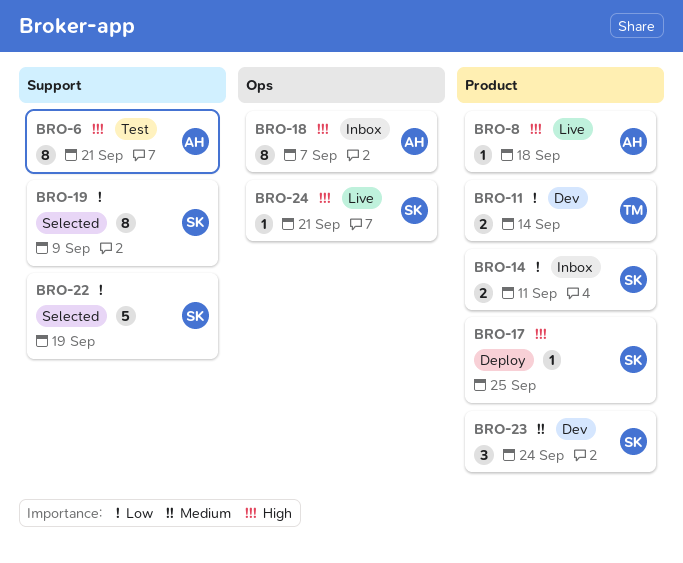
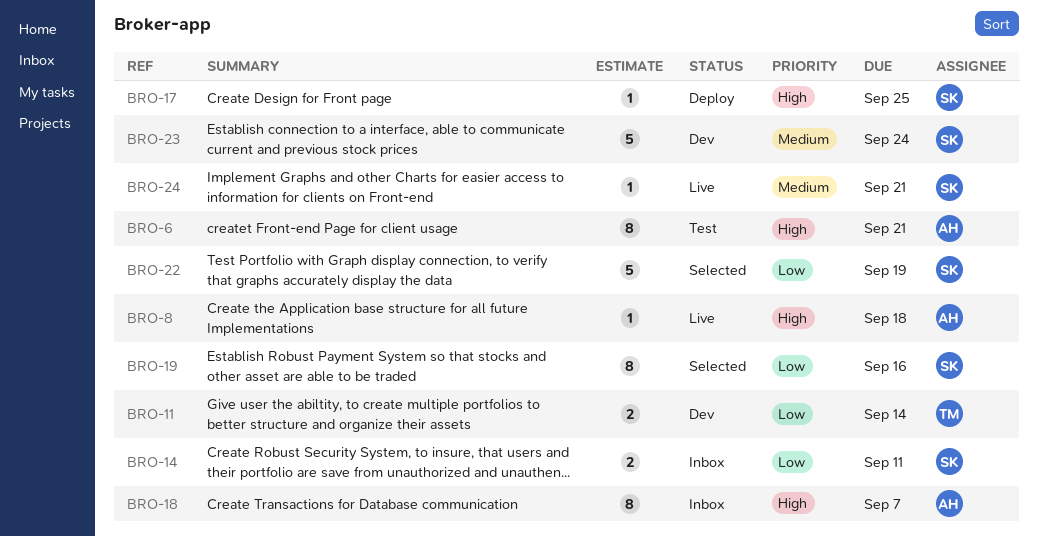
BRO-19, due: Sep 9 -> Sep 16
BRO-23, estimate: 3 -> 5
BRO-24, priority: High -> Medium

